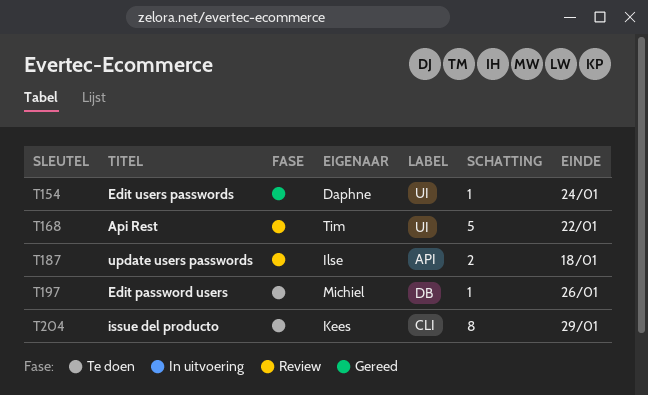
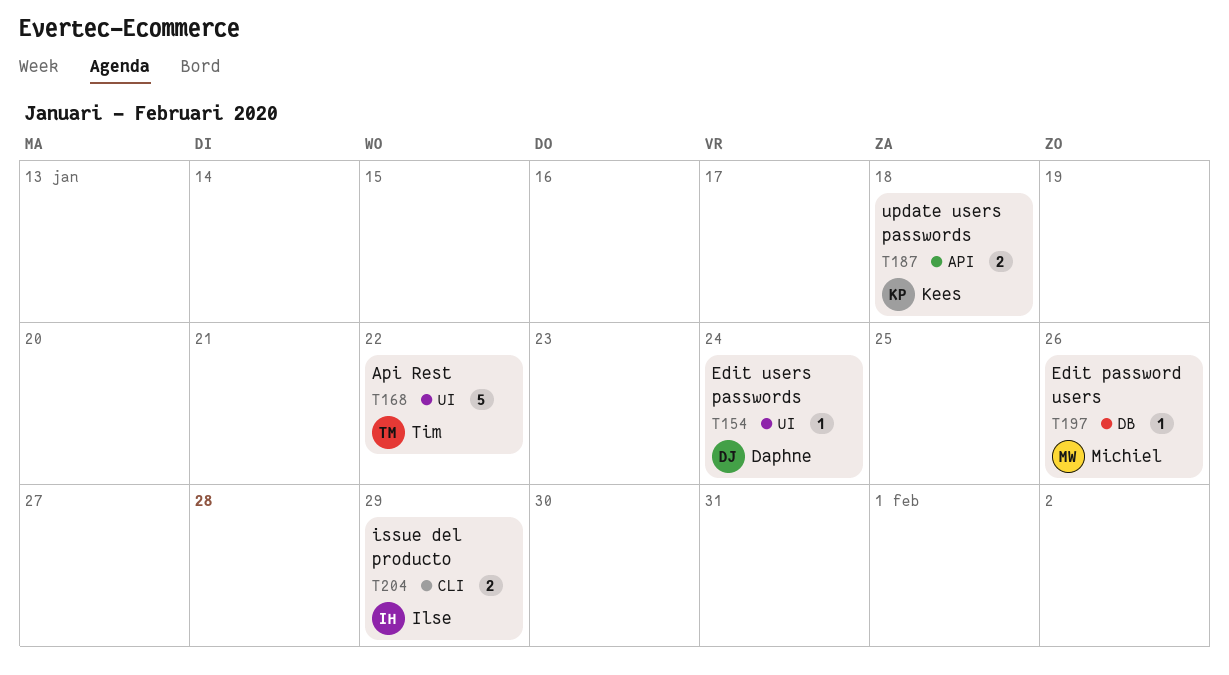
T187, owner: Ilse -> Kees
T204, owner: Kees -> Ilse
T204, estimate: 8 -> 2

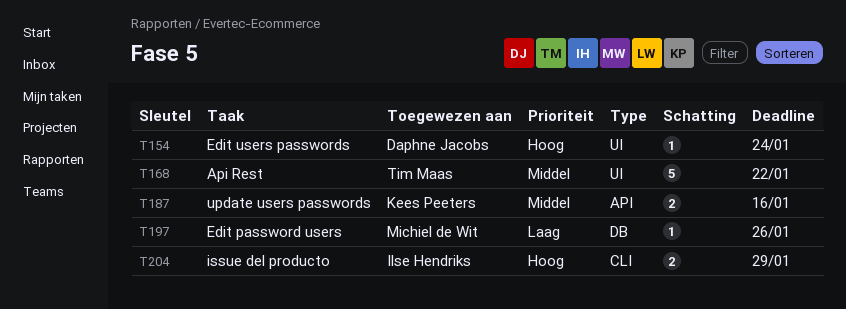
T187, due: Jan 18 -> Jan 16

